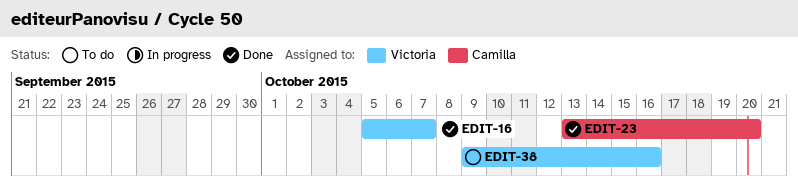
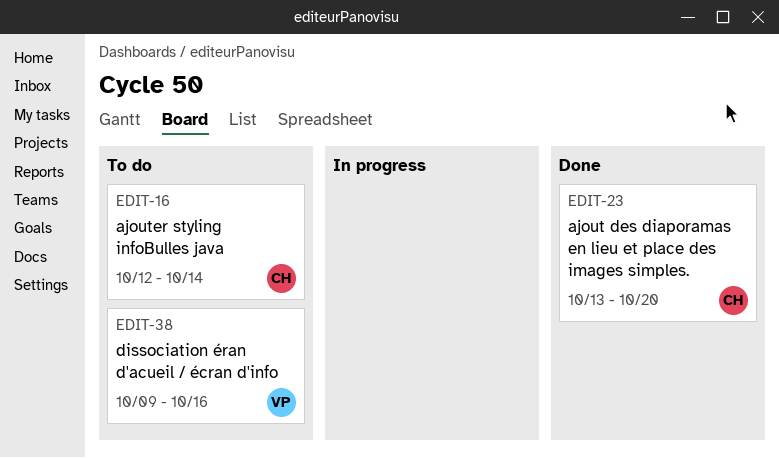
EDIT-16, status: Done -> To do
EDIT-16, owner: Victoria -> Camilla
EDIT-16, start: Oct 5 -> Oct 12
EDIT-16, due: Oct 7 -> Oct 14

